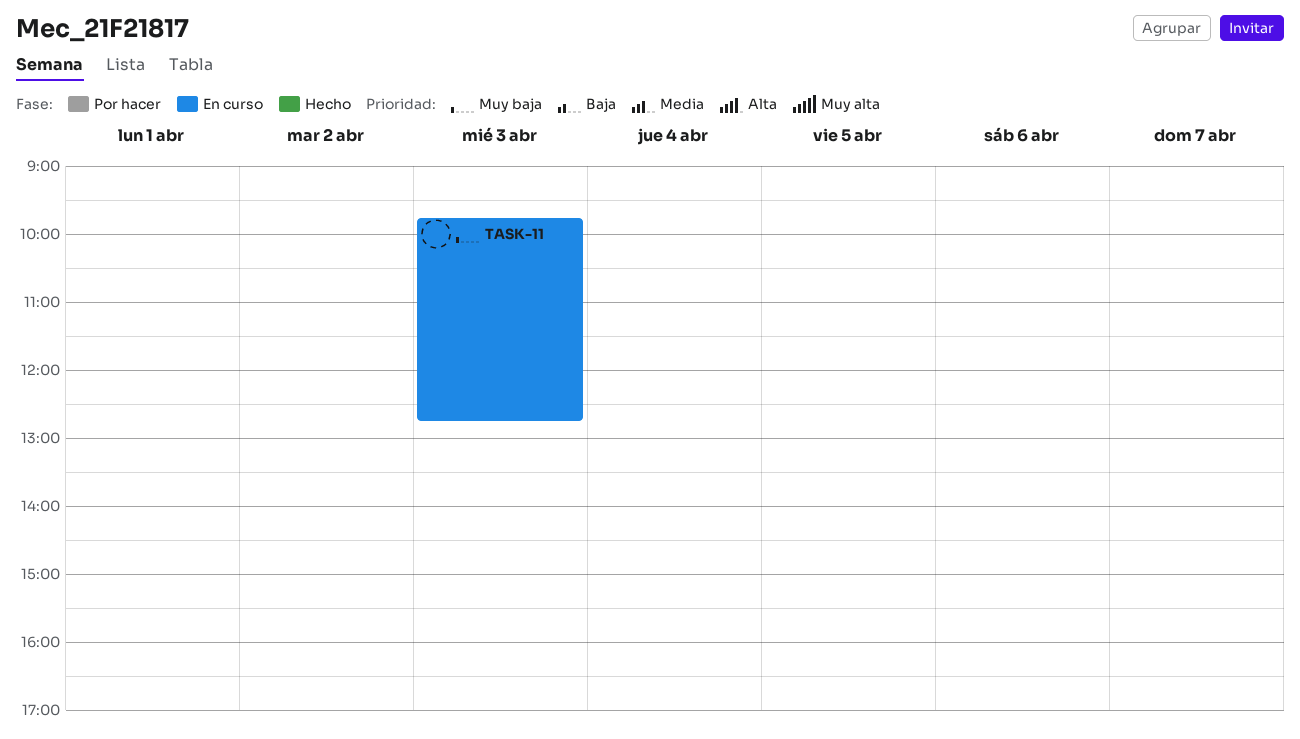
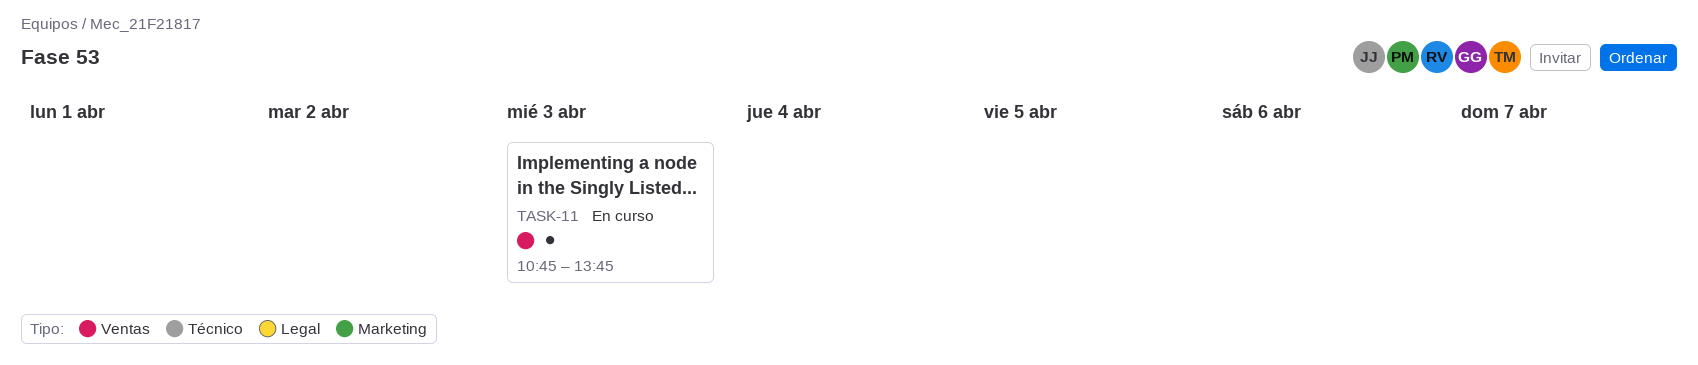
TASK-11, begins: 09:45 -> 10:45
TASK-11, ends: 12:45 -> 13:45

